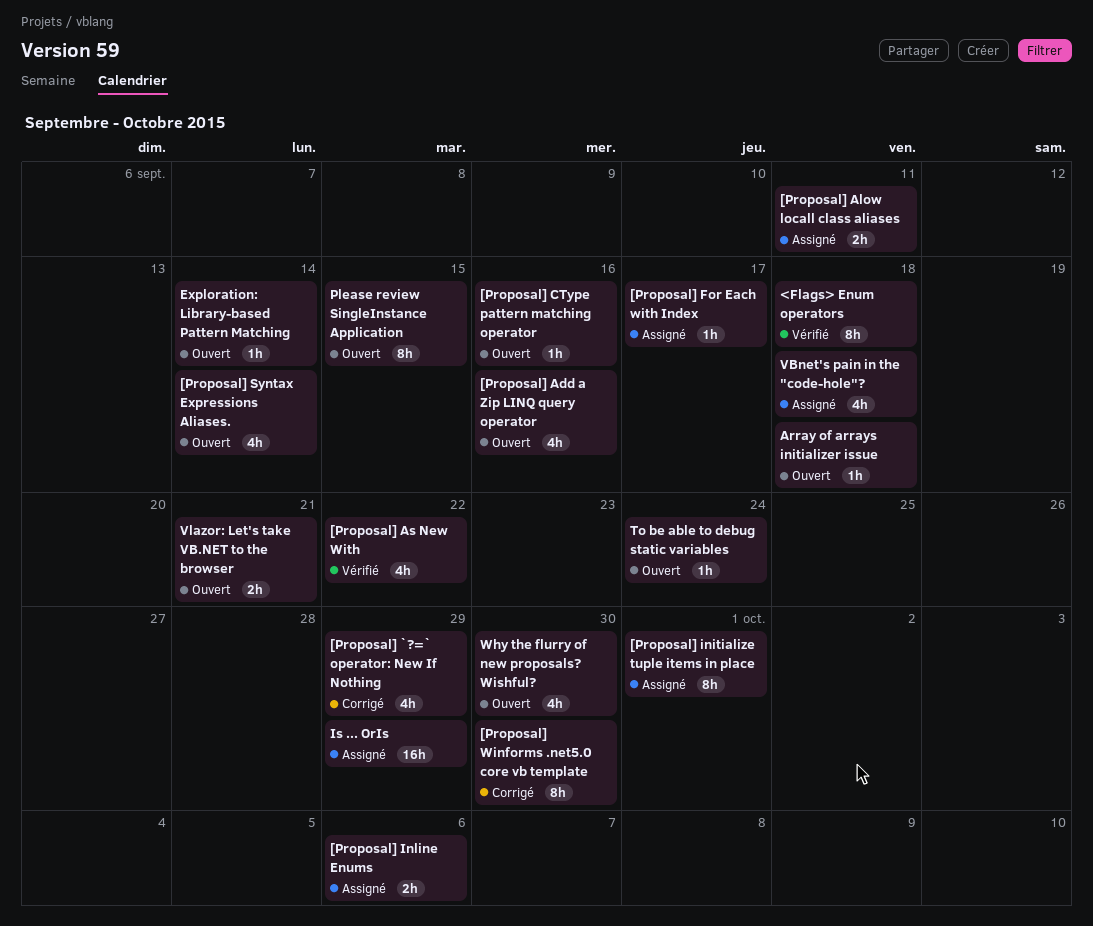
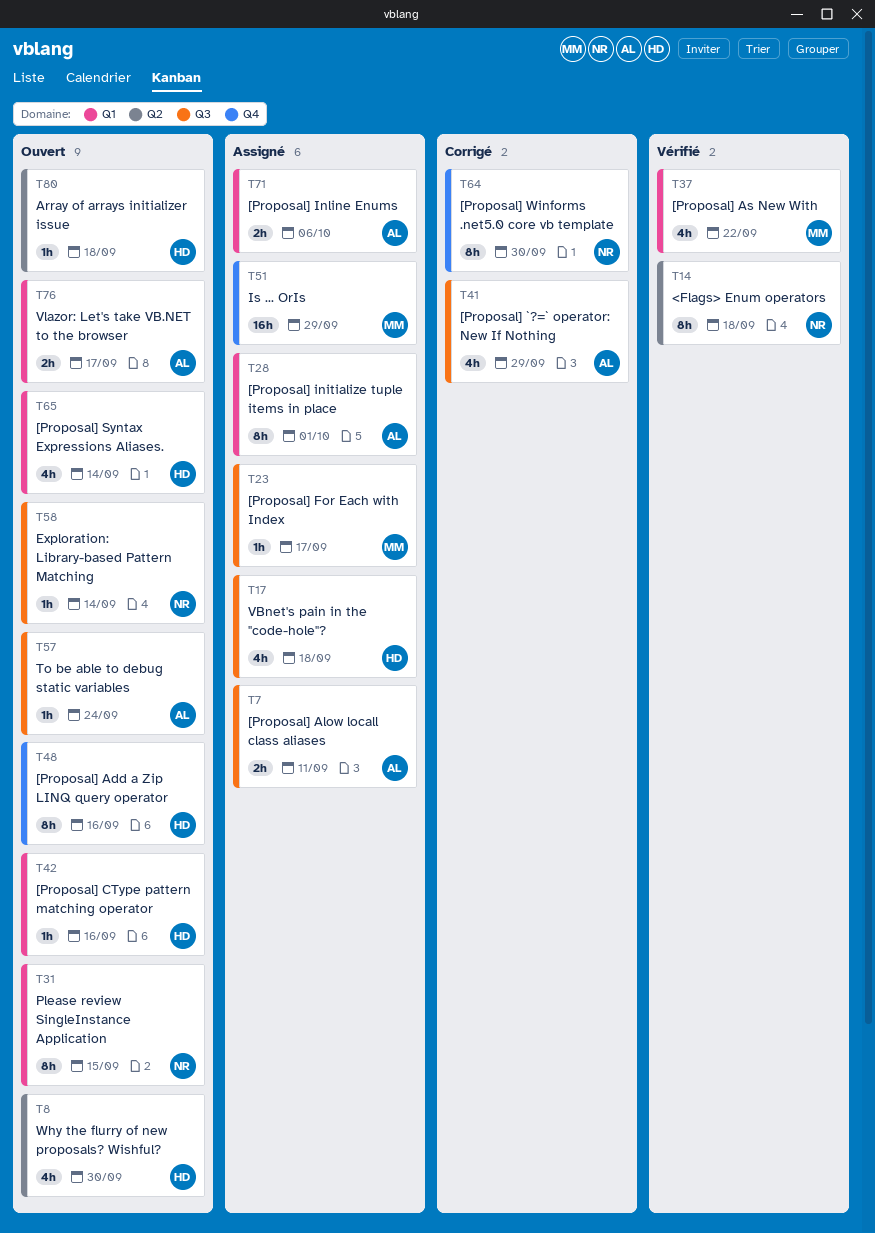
[Proposal] Add a Zip LINQ query operator, estimate: 4h -> 8h
Vlazor: Let's take VB.NET to the browser, due: Sep 21 -> Sep 17

